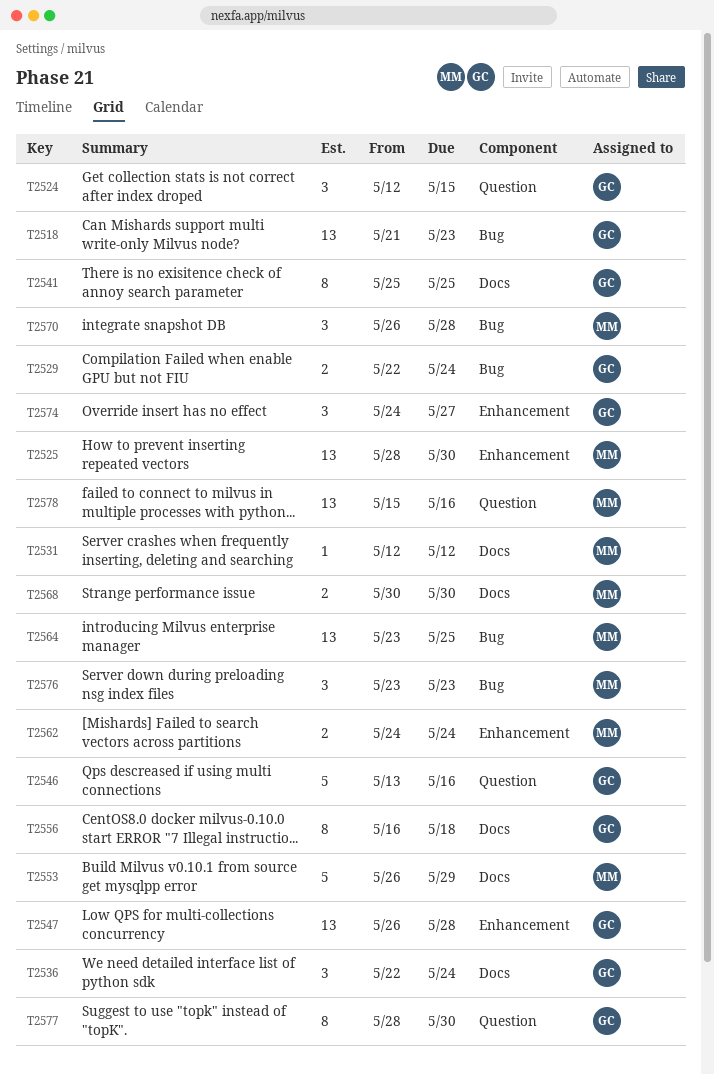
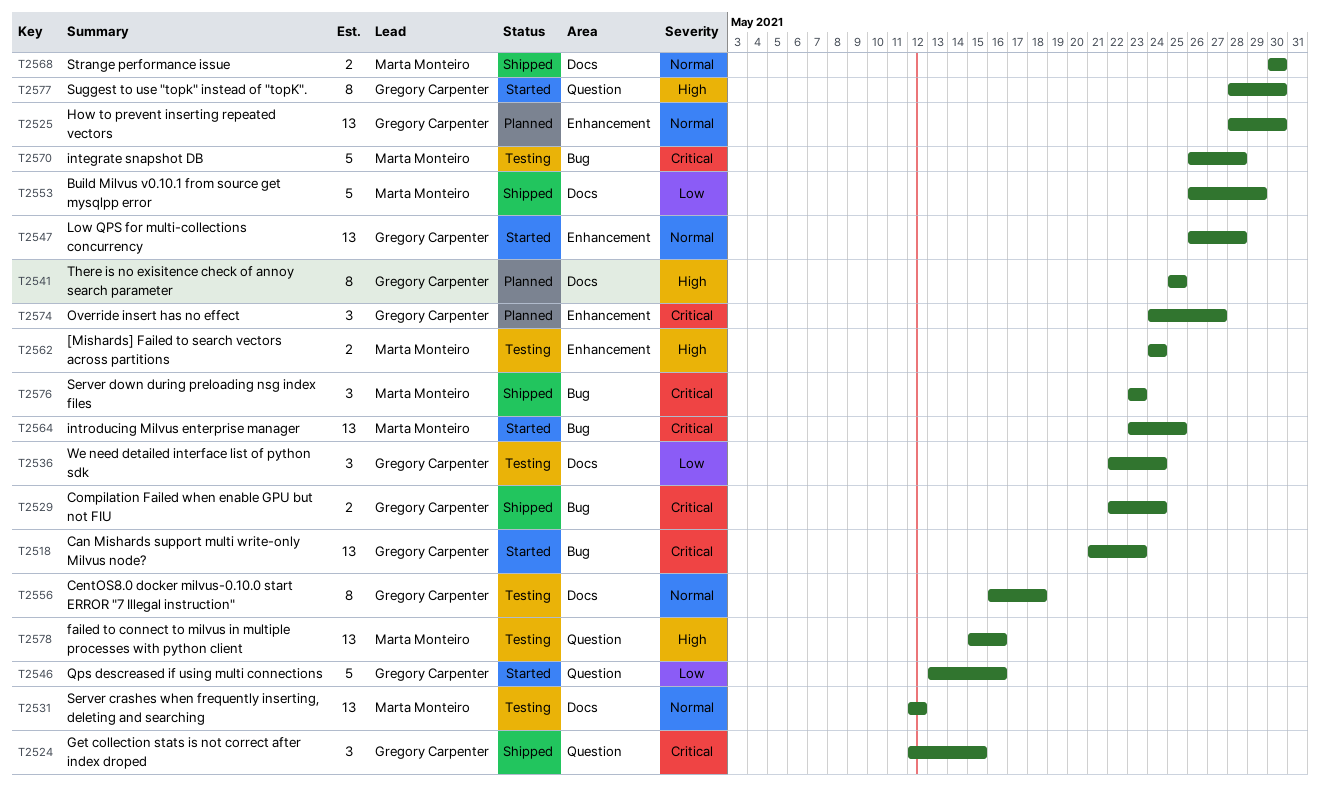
T2525, owner: Marta Monteiro -> Gregory Carpenter
T2531, estimate: 1 -> 13
T2570, estimate: 3 -> 5

